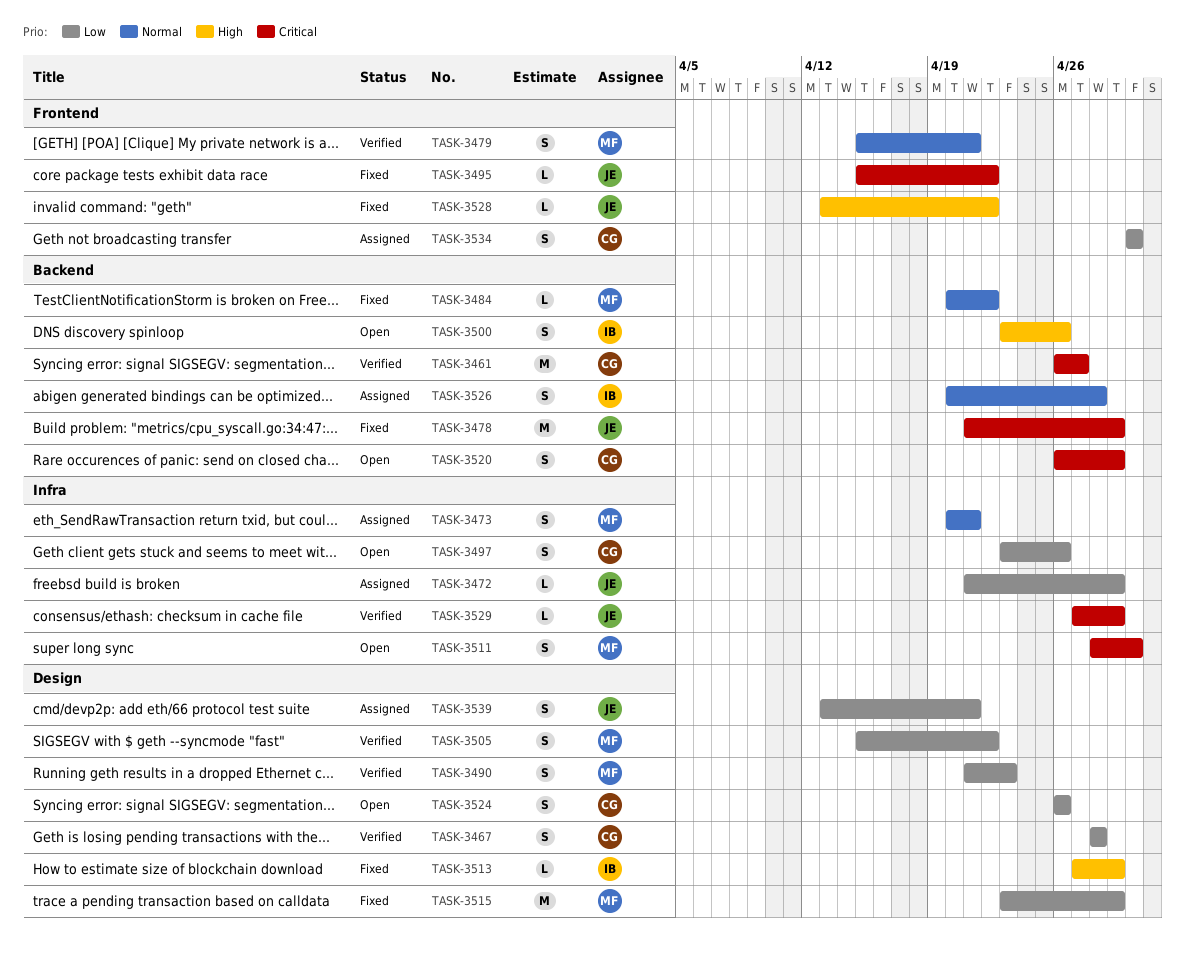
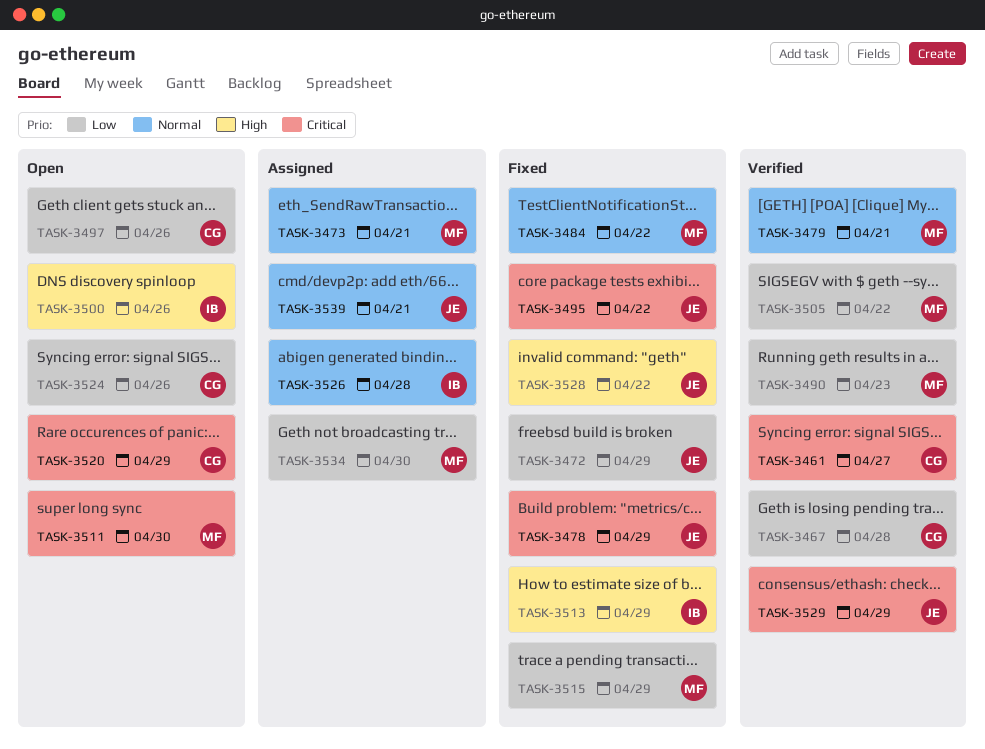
TASK-3472, status: Assigned -> Fixed
TASK-3534, owner: CG -> MF
TASK-3539, priority: Low -> Normal

